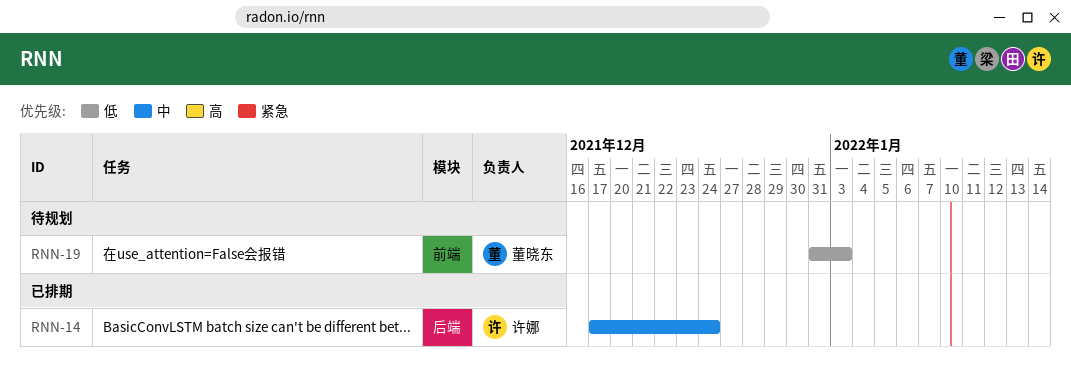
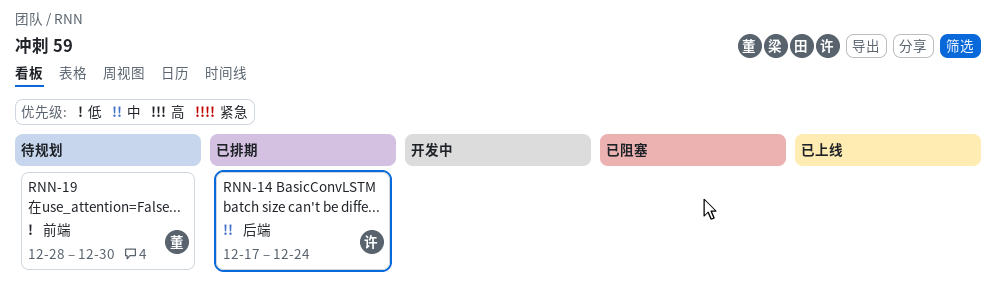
RNN-19, start: Dec 31 -> Dec 28
RNN-19, due: Jan 3 -> Dec 30

